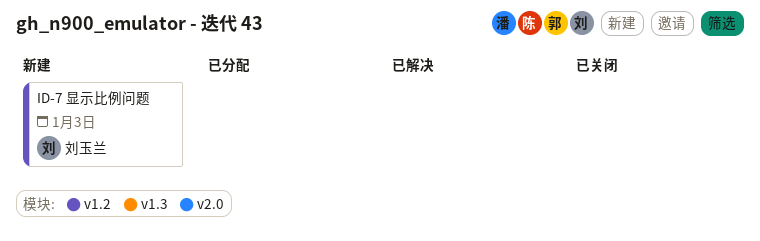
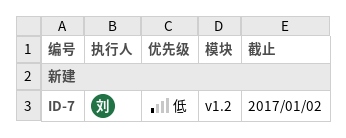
ID-7, due: Jan 3 -> Jan 2

